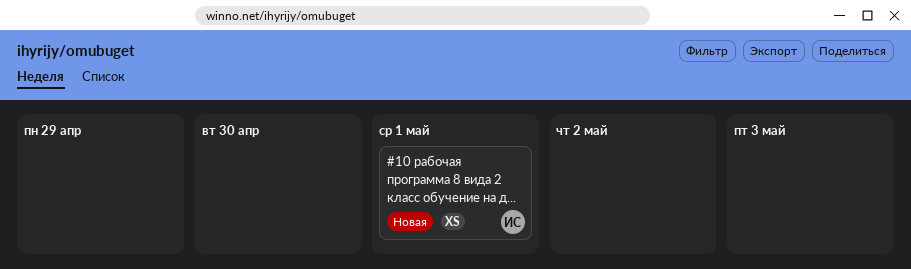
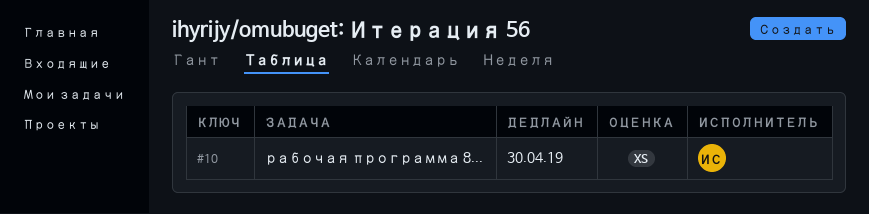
#10, due: May 1 -> Apr 30

